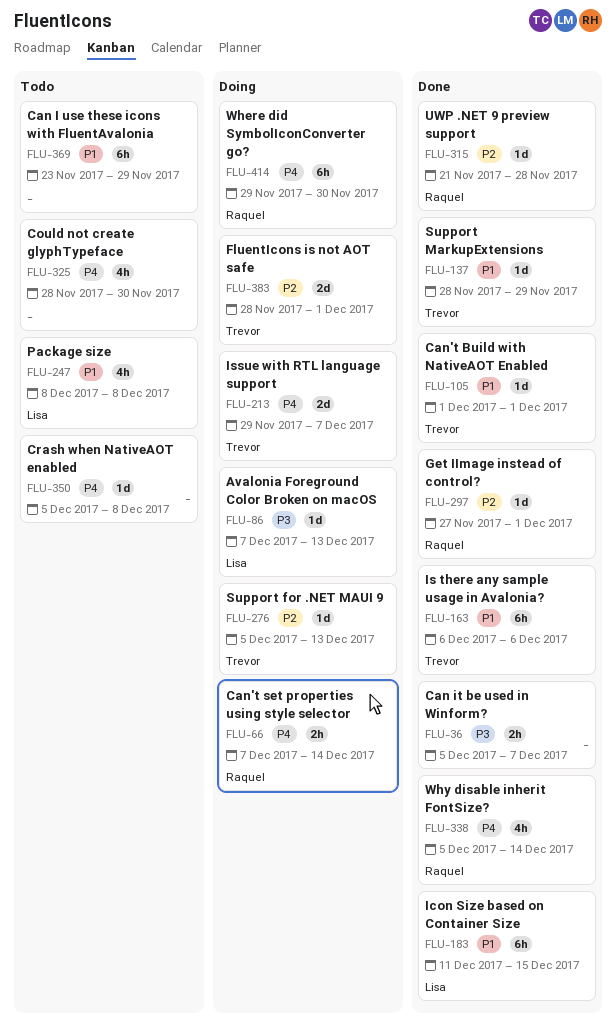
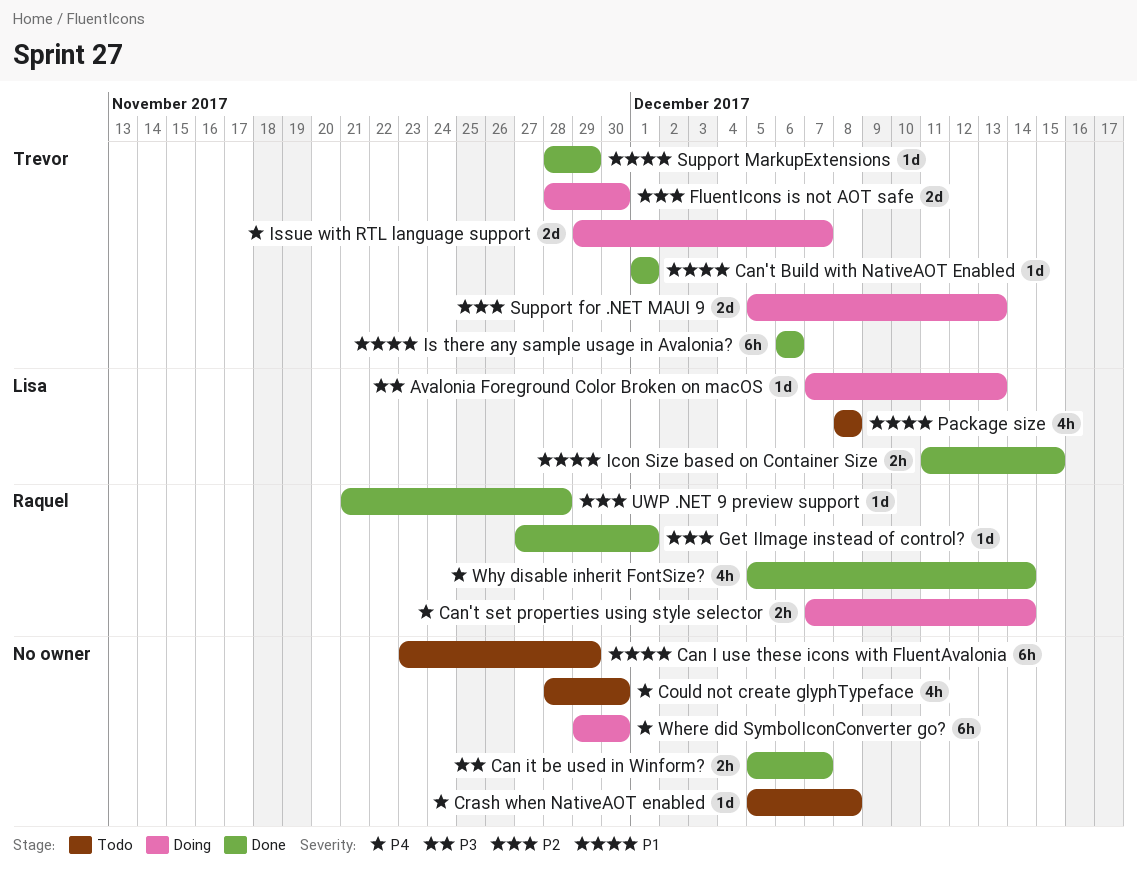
FluentIcons is not AOT safe, due: Dec 1 -> Nov 30
Icon Size based on Container Size, estimate: 6h -> 2h
Support for .NET MAUI 9, estimate: 1d -> 2d
Where did SymbolIconConverter go?, owner: Raquel -> none

